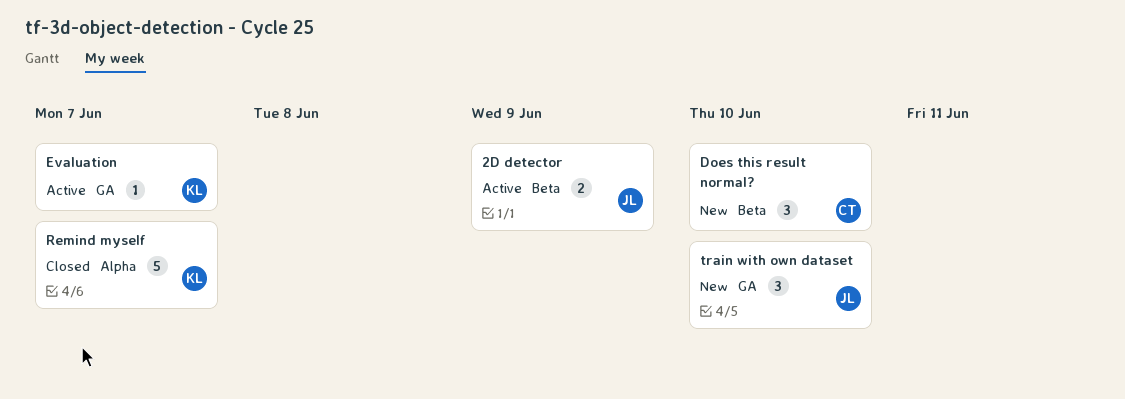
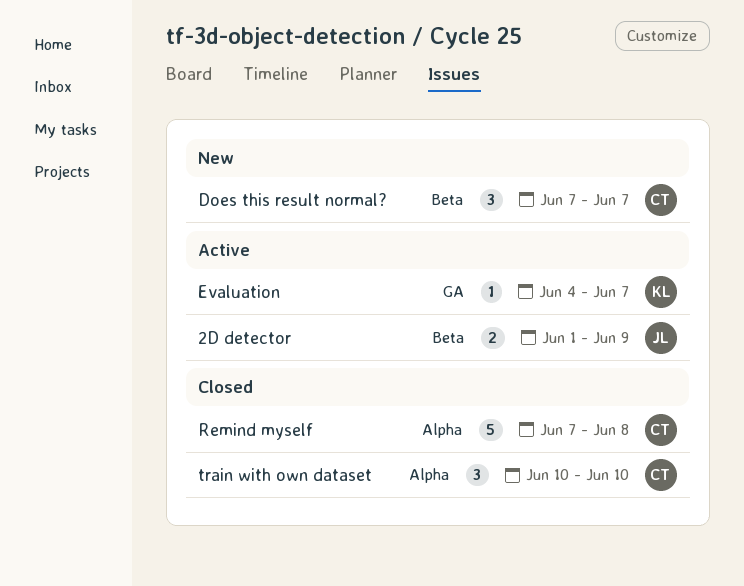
Does this result normal?, due: Jun 10 -> Jun 7
Remind myself, owner: KL -> CT
Remind myself, due: Jun 7 -> Jun 8
train with own dataset, status: New -> Closed
train with own dataset, owner: JL -> CT
train with own dataset, label: GA -> Alpha

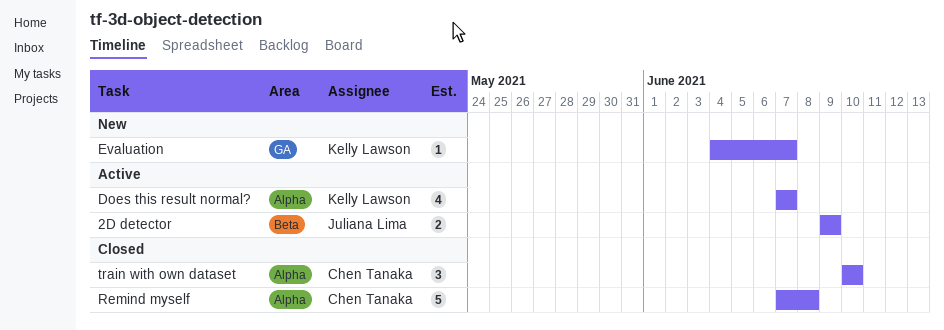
2D detector, start: Jun 1 -> Jun 9
Does this result normal?, status: New -> Active
Does this result normal?, owner: Chen Tanaka -> Kelly Lawson
Does this result normal?, label: Beta -> Alpha
Does this result normal?, estimate: 3 -> 4
Evaluation, status: Active -> New

